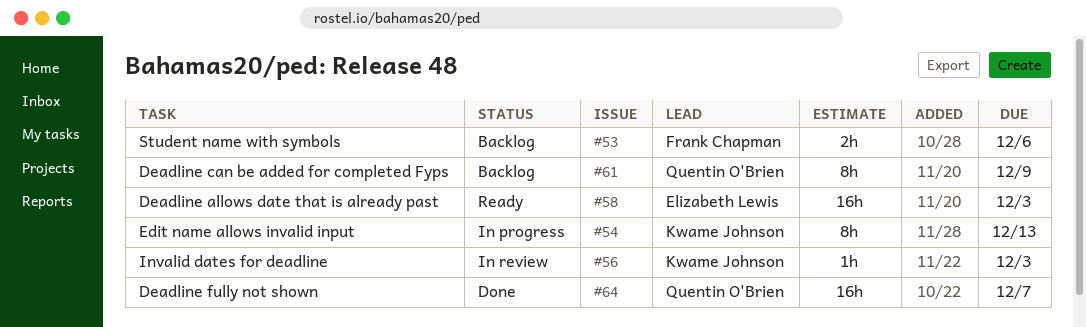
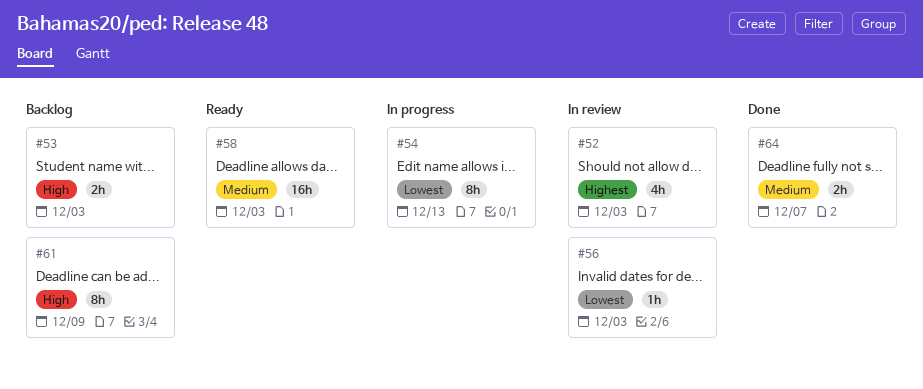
#52: none -> present
#53, due: Dec 6 -> Dec 3
#64, estimate: 16h -> 2h

